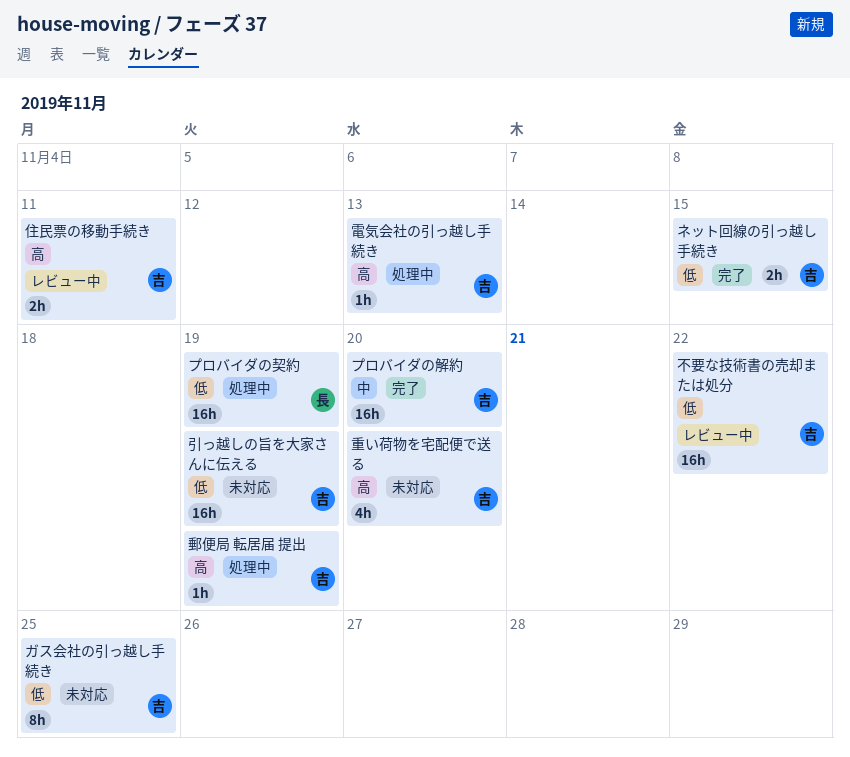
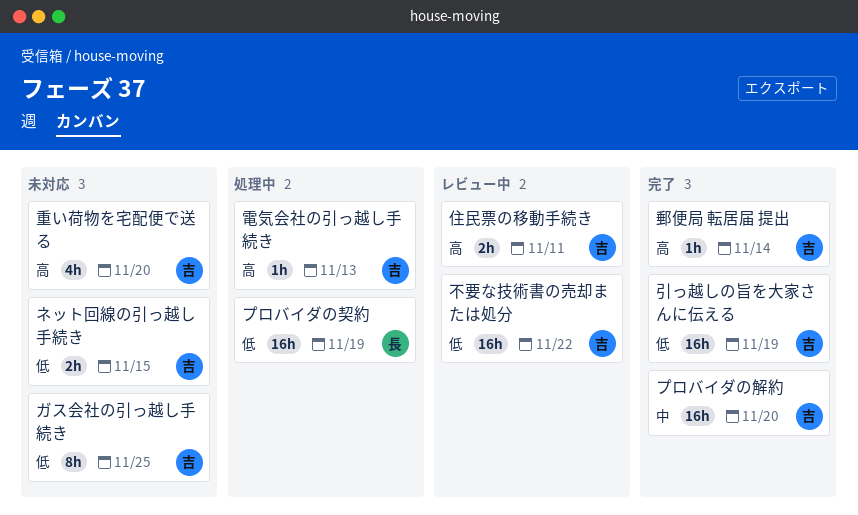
ネット回線の引っ越し手続き, status: 完了 -> 未対応
引っ越しの旨を大家さんに伝える, status: 未対応 -> 完了
郵便局 転居届 提出, status: 処理中 -> 完了
郵便局 転居届 提出, due: Nov 19 -> Nov 14

